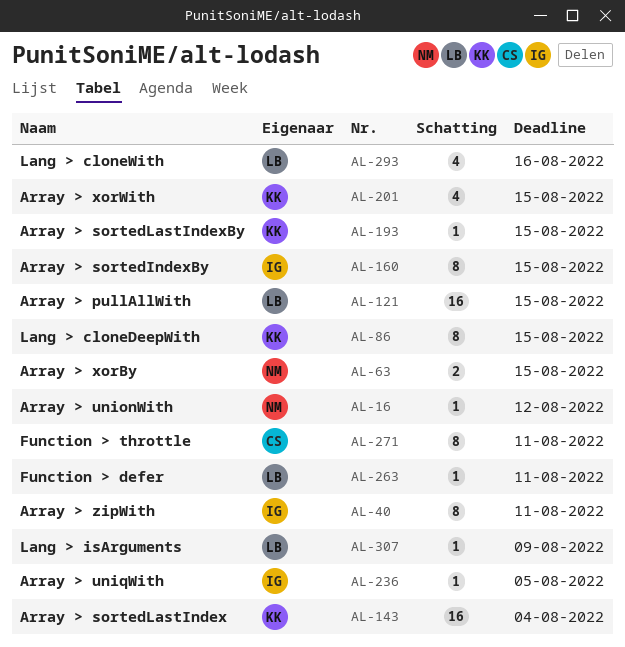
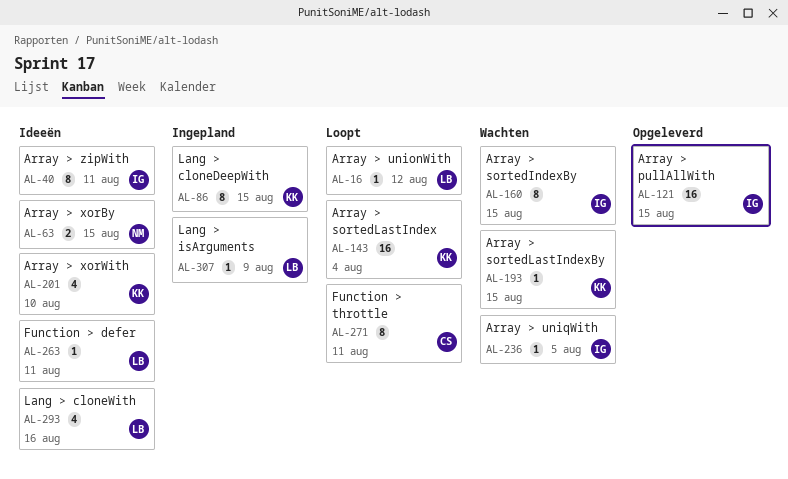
AL-16, owner: NM -> LB
AL-121, owner: LB -> IG
AL-201, due: Aug 15 -> Aug 10

